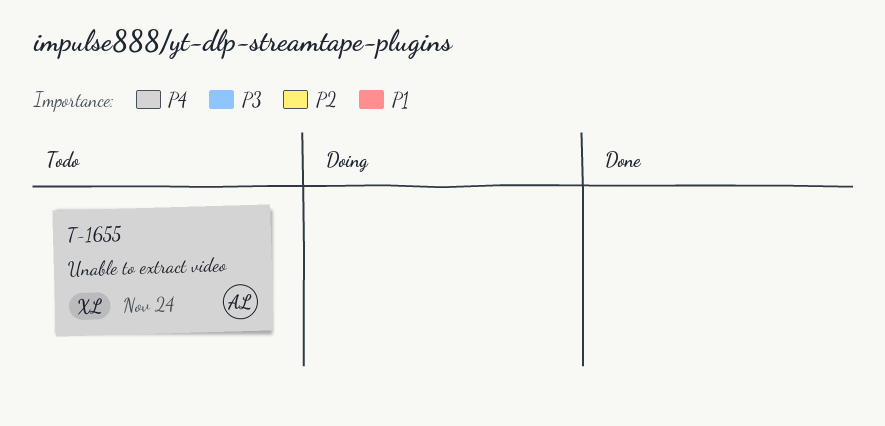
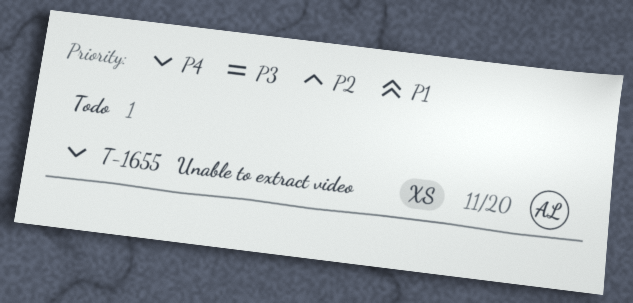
T-1655, estimate: XL -> XS
T-1655, due: Nov 24 -> Nov 20

